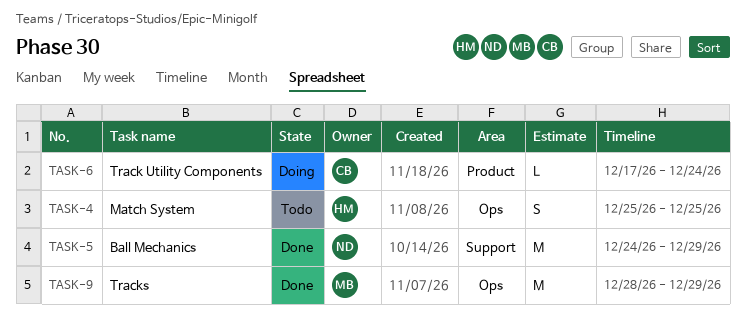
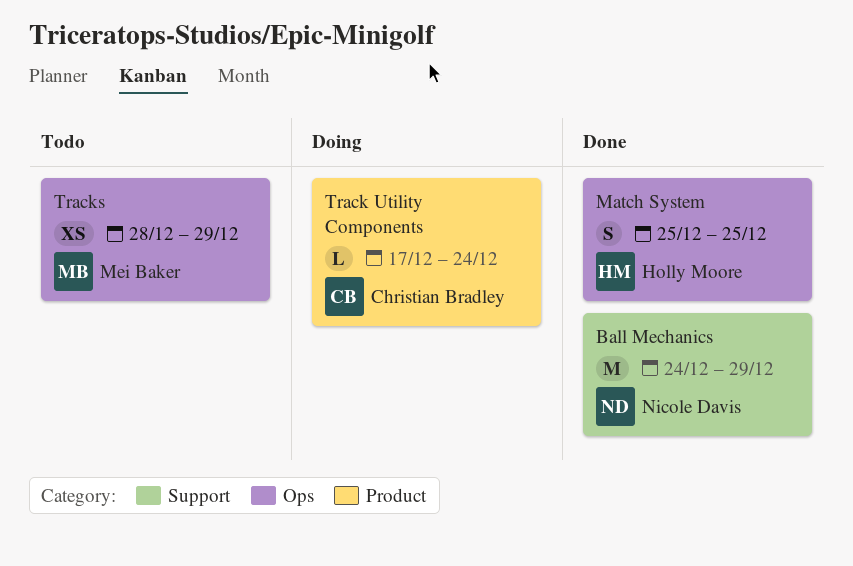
Match System, status: Todo -> Done
Tracks, status: Done -> Todo
Tracks, estimate: M -> XS

